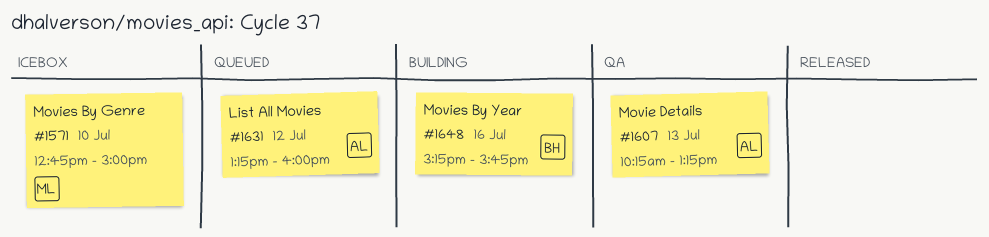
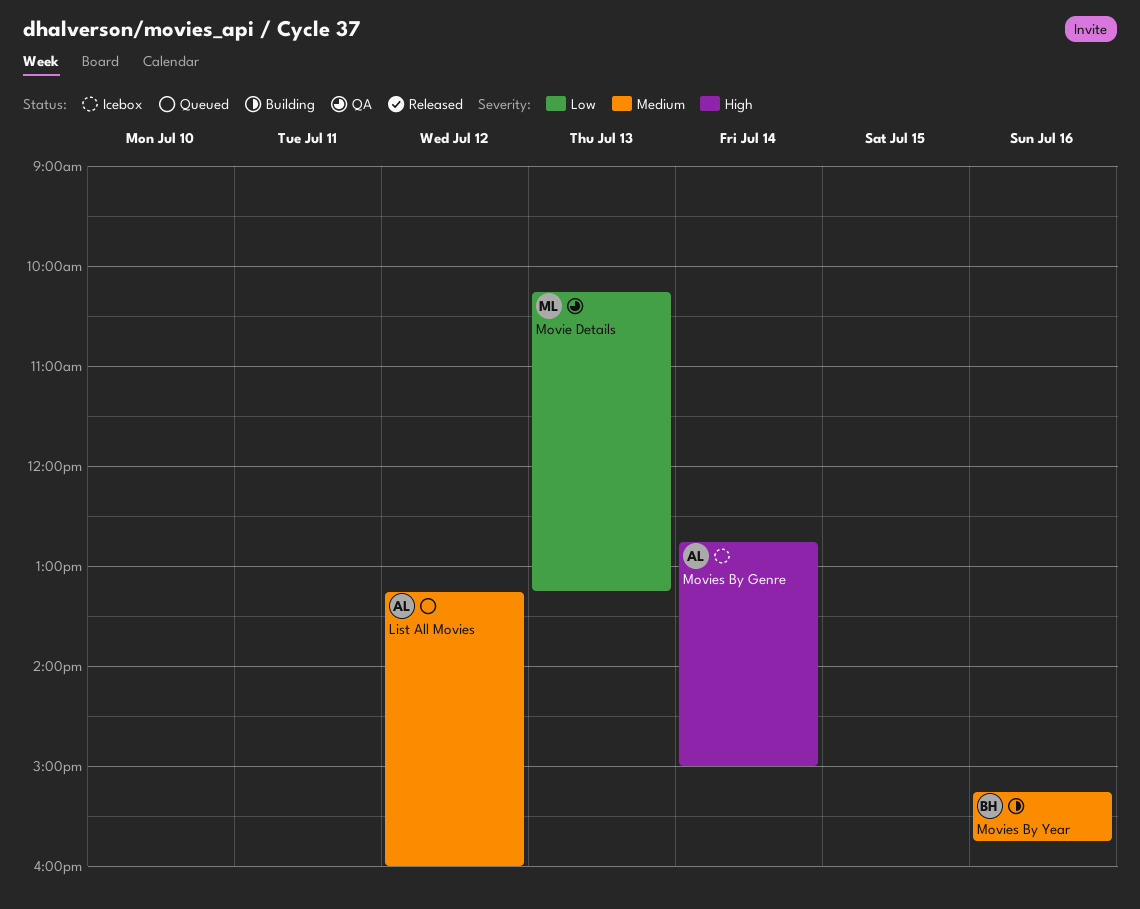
Movie Details, owner: AL -> ML
Movies By Genre, owner: ML -> AL
Movies By Genre, day: Jul 10 -> Jul 14

